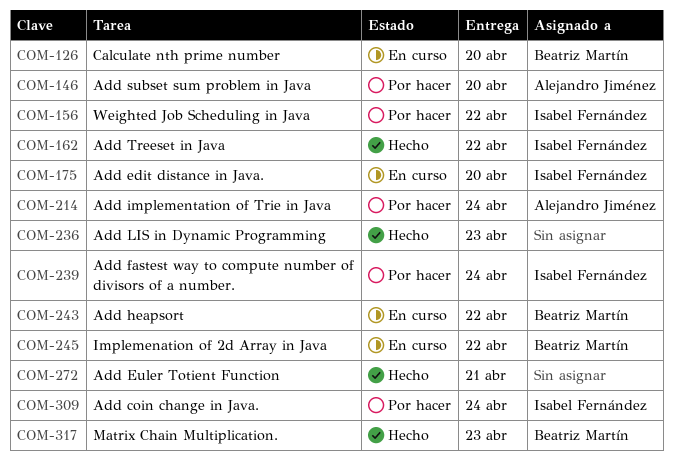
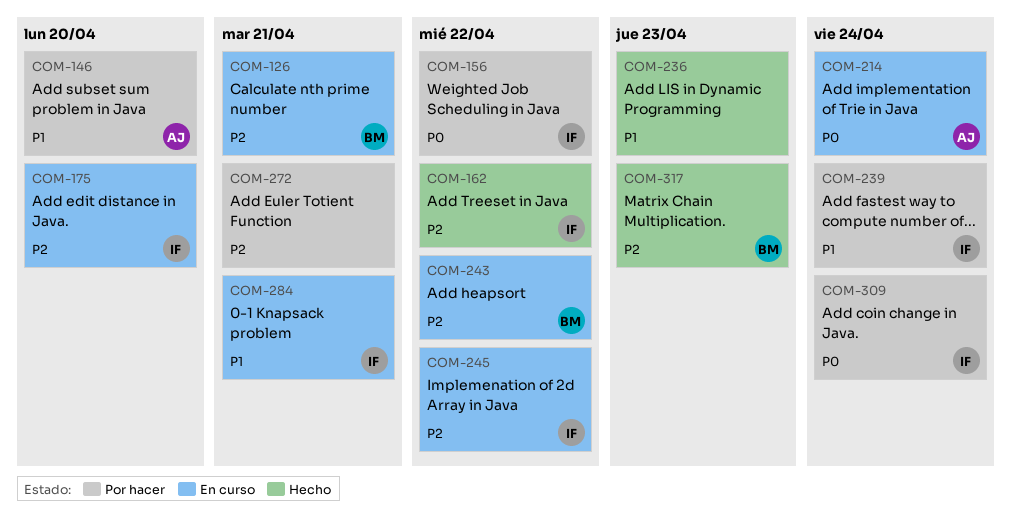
COM-126, due: Apr 20 -> Apr 21
COM-214, status: Por hacer -> En curso
COM-245, owner: Beatriz Martín -> Isabel Fernández
COM-272, status: Hecho -> Por hacer
COM-284: none -> present

